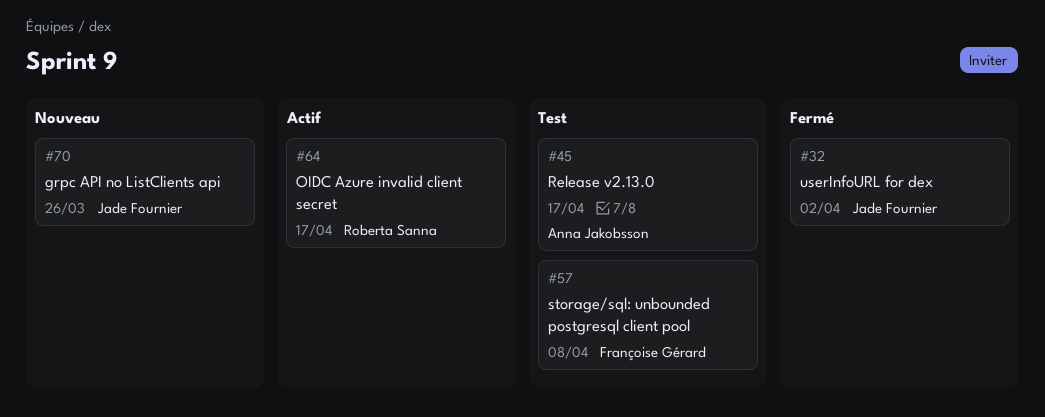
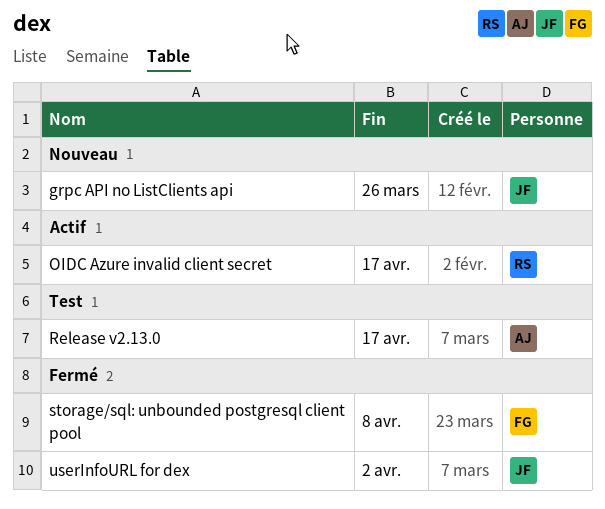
storage/sql: unbounded postgresql client pool, status: Test -> Fermé

